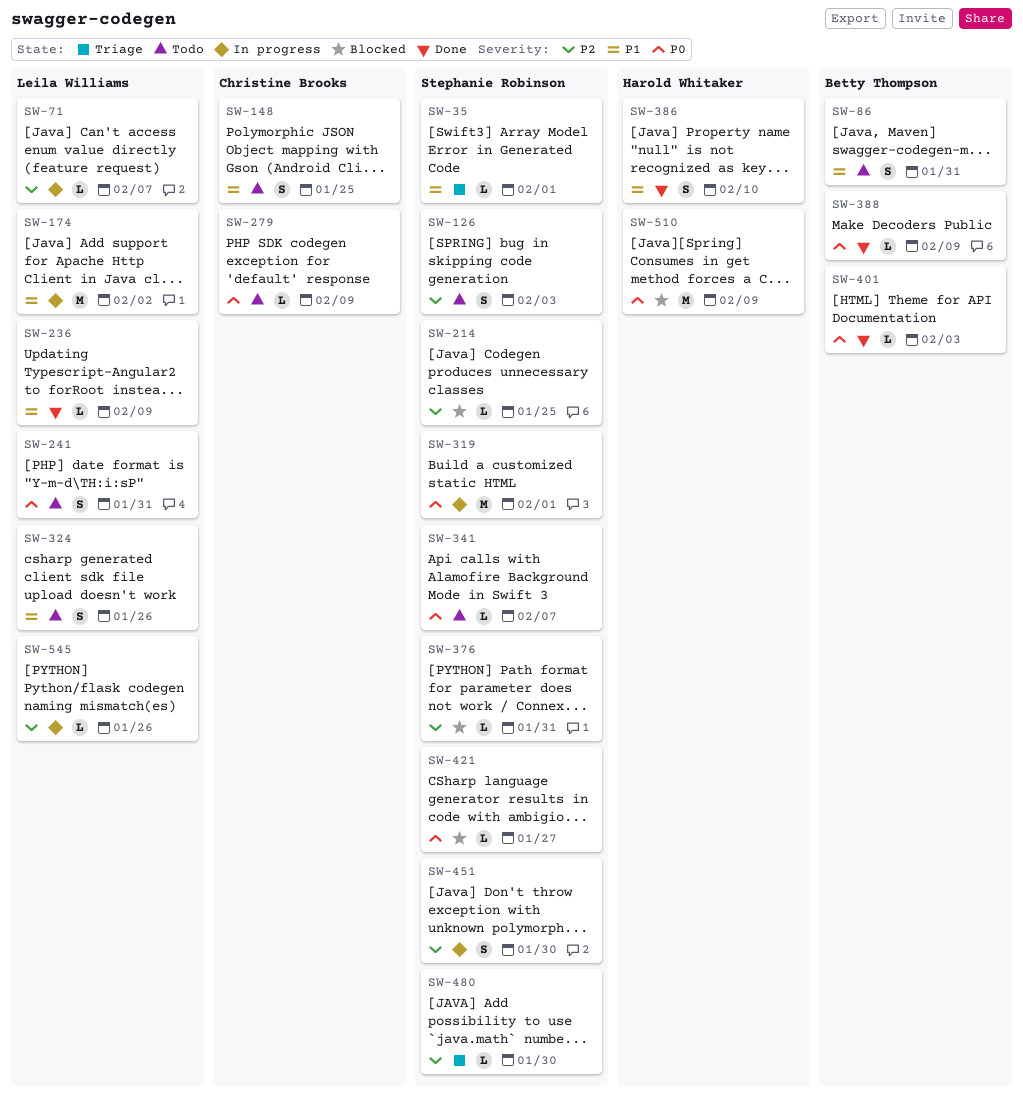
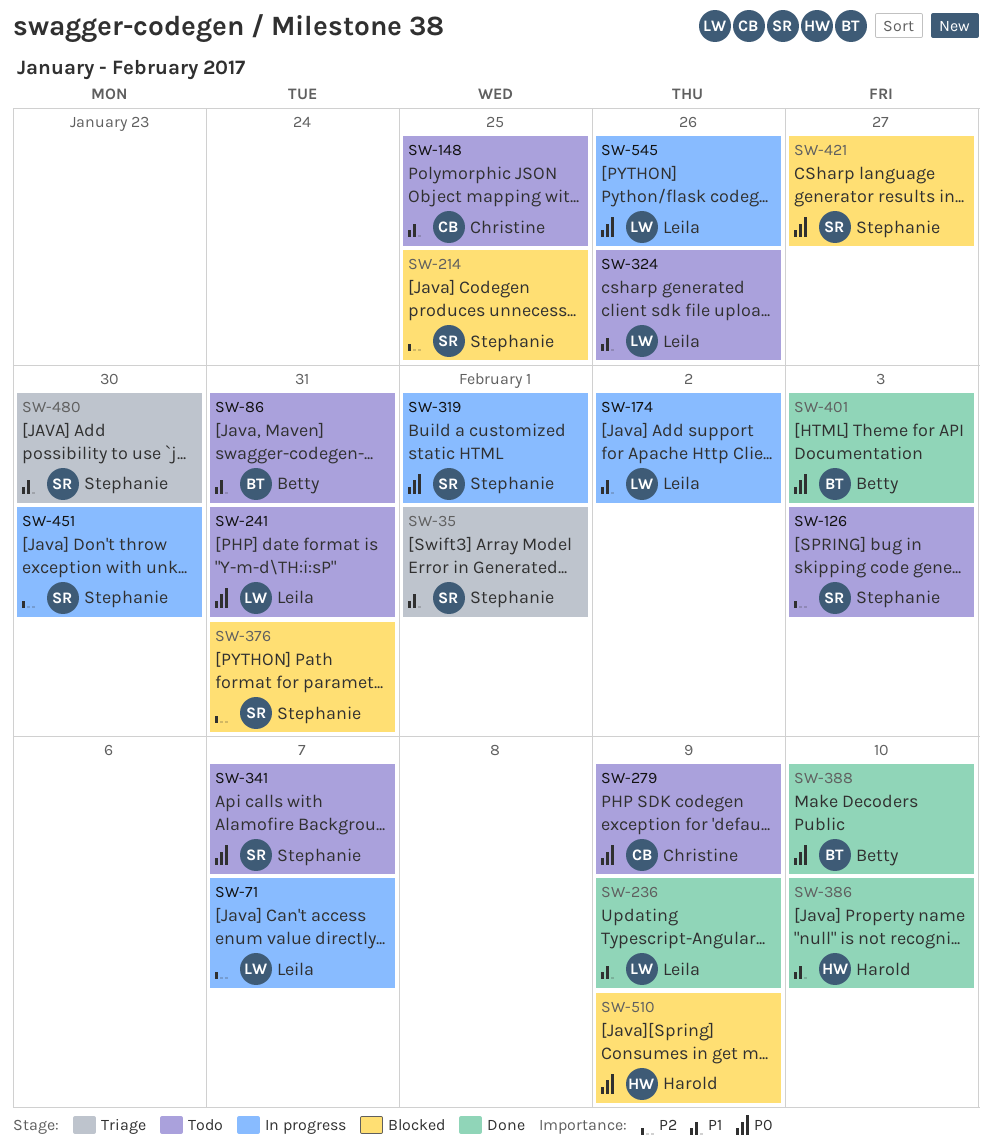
SW-388, due: Feb 9 -> Feb 10
SW-480, priority: P2 -> P1
SW-545, priority: P2 -> P0

